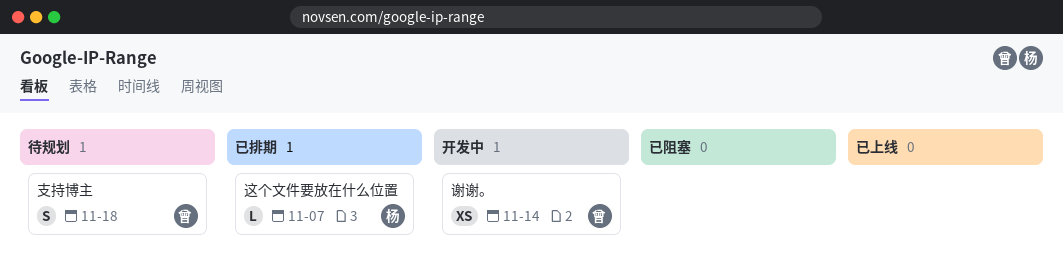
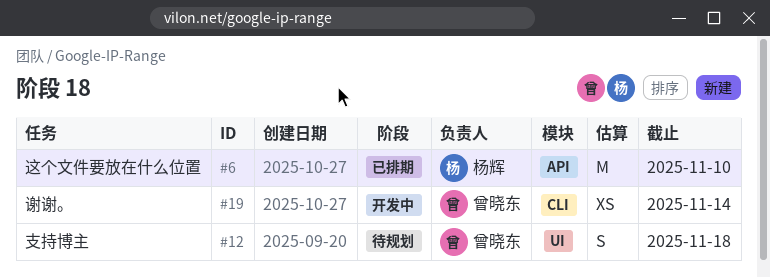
这个文件要放在什么位置, estimate: L -> M
这个文件要放在什么位置, due: Nov 7 -> Nov 10

